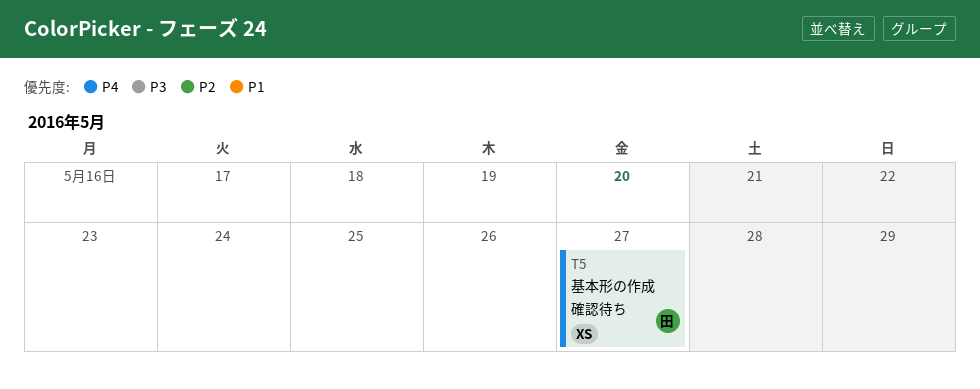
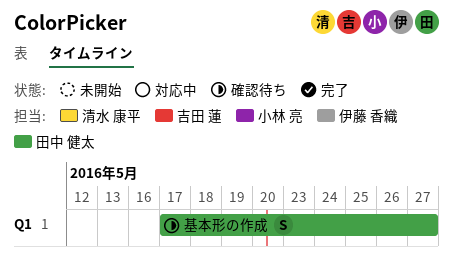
基本形の作成, estimate: XS -> S

